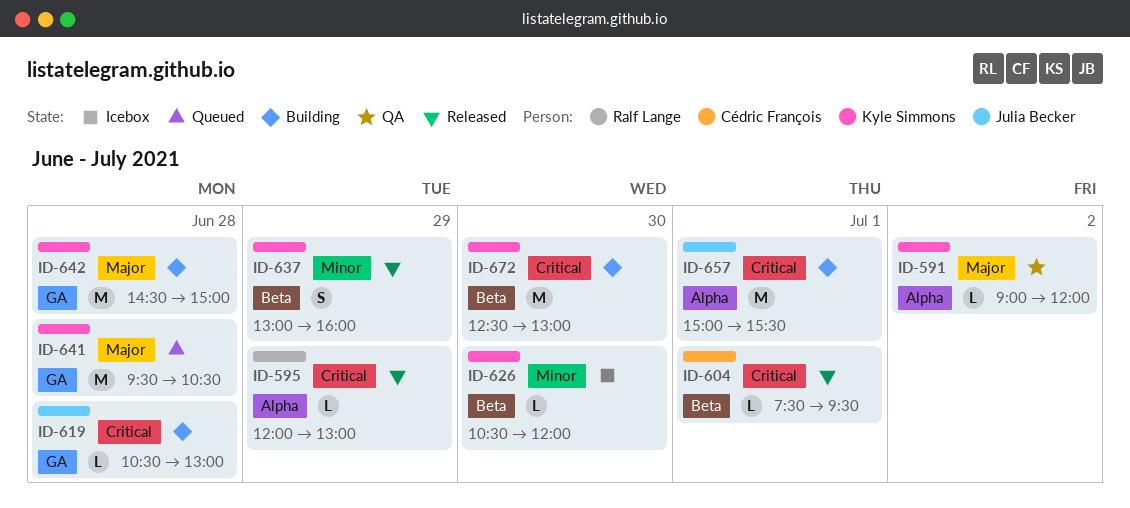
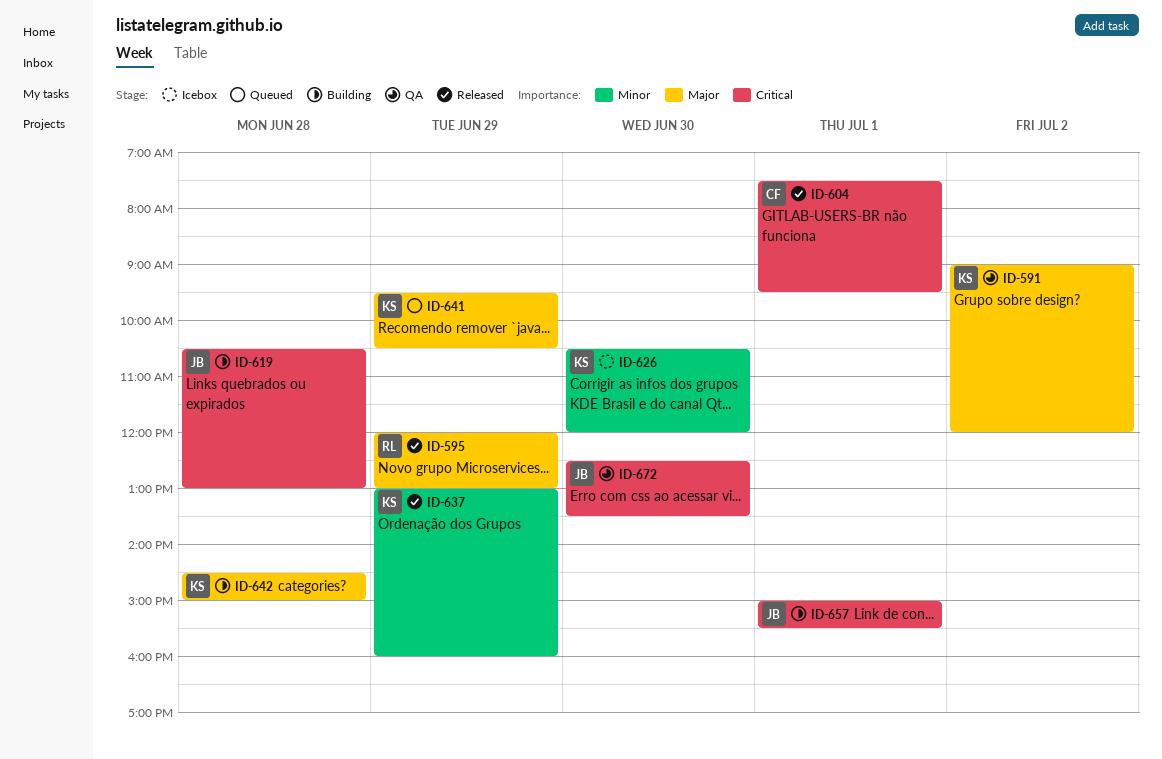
ID-595, priority: Critical -> Major
ID-641, day: Jun 28 -> Jun 29
ID-672, status: Building -> QA
ID-672, owner: Kyle Simmons -> Julia Becker
ID-672, ends: 13:00 -> 13:30

